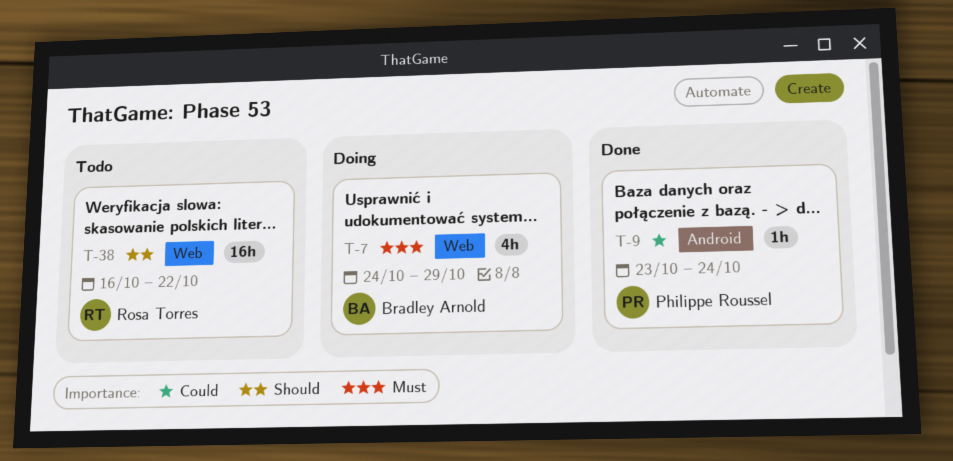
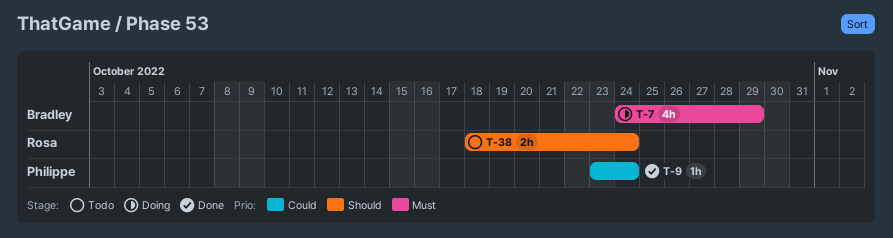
T-38, estimate: 16h -> 2h
T-38, start: Oct 16 -> Oct 18
T-38, due: Oct 22 -> Oct 24

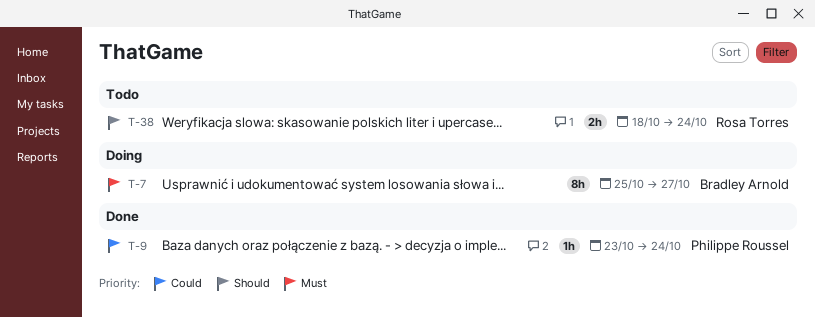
T-7, estimate: 4h -> 8h
T-7, start: Oct 24 -> Oct 25
T-7, due: Oct 29 -> Oct 27

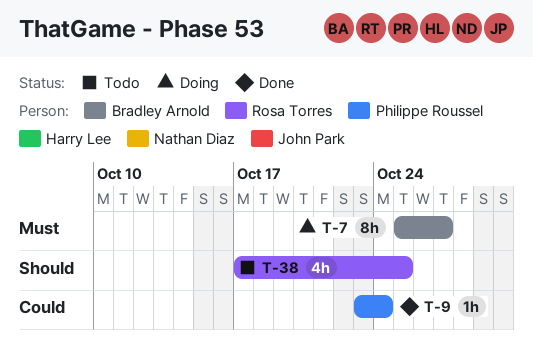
T-38, estimate: 2h -> 4h
T-38, start: Oct 18 -> Oct 17
T-38, due: Oct 24 -> Oct 25

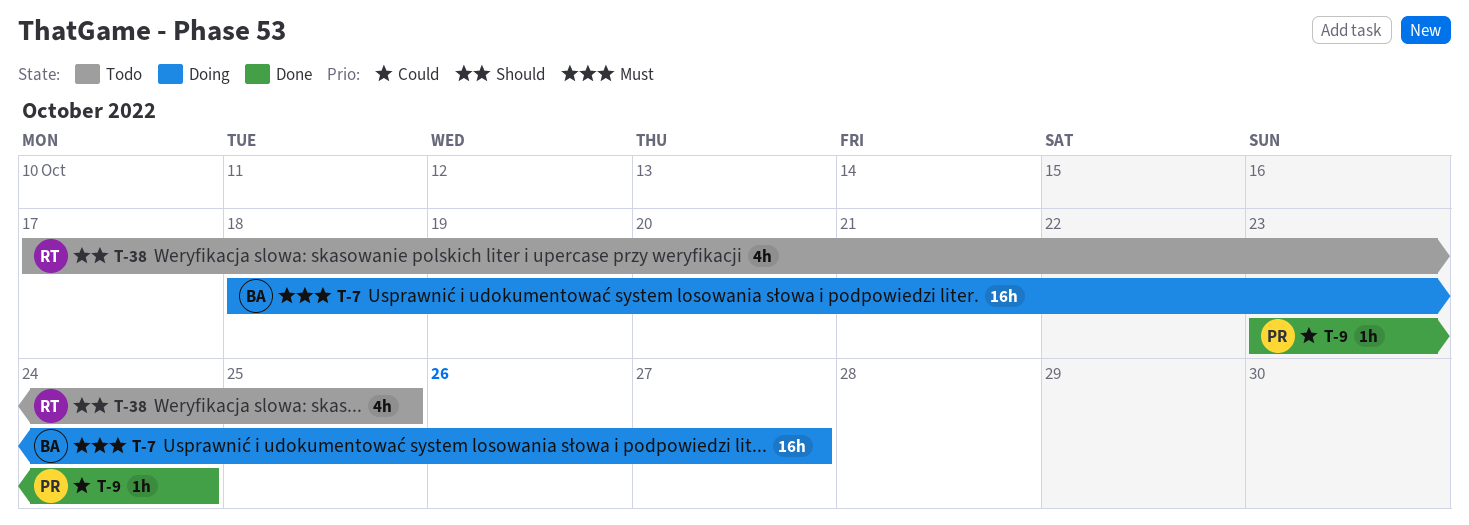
T-7, estimate: 8h -> 16h
T-7, start: Oct 25 -> Oct 18

